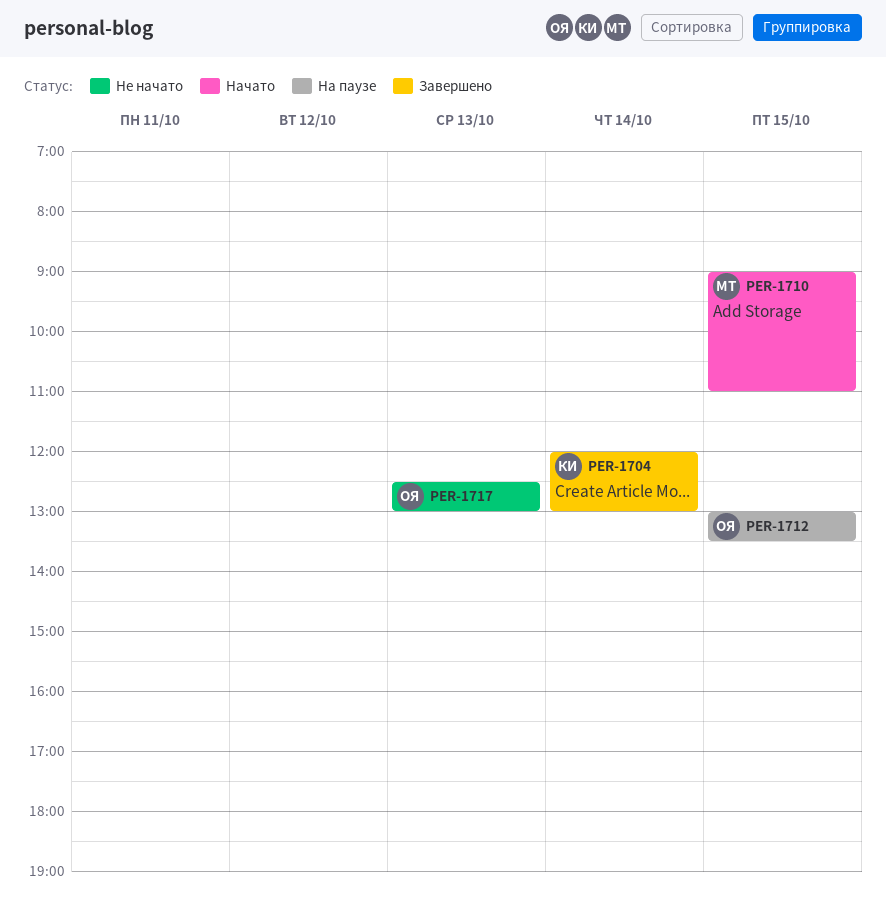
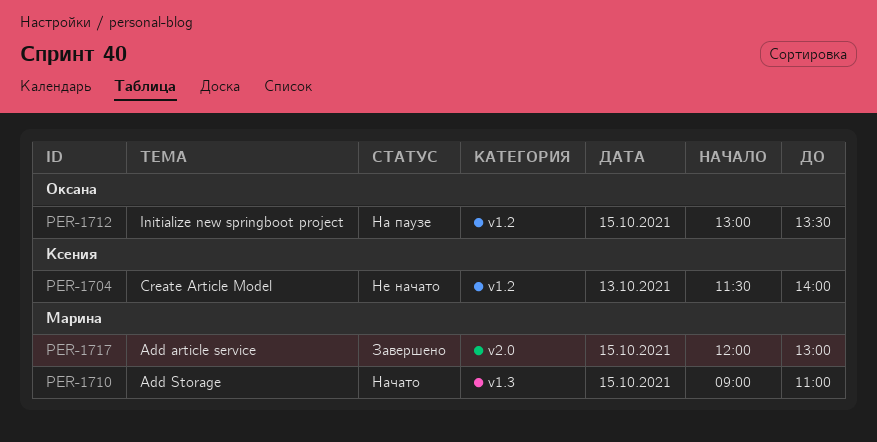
PER-1704, status: Завершено -> Не начато
PER-1704, day: Oct 14 -> Oct 13
PER-1704, begins: 12:00 -> 11:30
PER-1704, ends: 13:00 -> 14:00
PER-1717, status: Не начато -> Завершено
PER-1717, owner: Оксана -> Марина
PER-1717, day: Oct 13 -> Oct 15
PER-1717, begins: 12:30 -> 12:00

